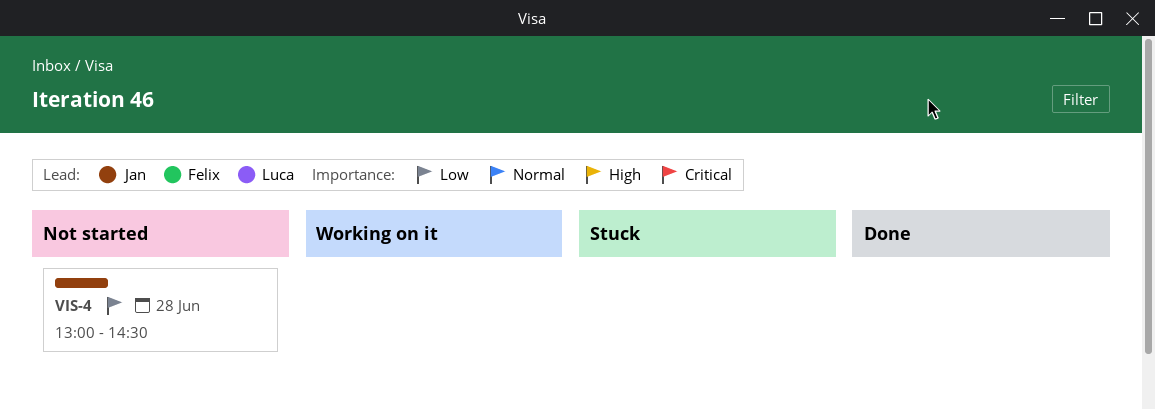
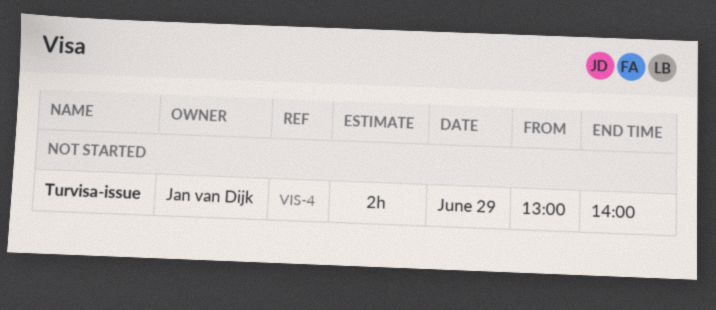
VIS-4, day: Jun 28 -> Jun 29
VIS-4, ends: 14:30 -> 14:00

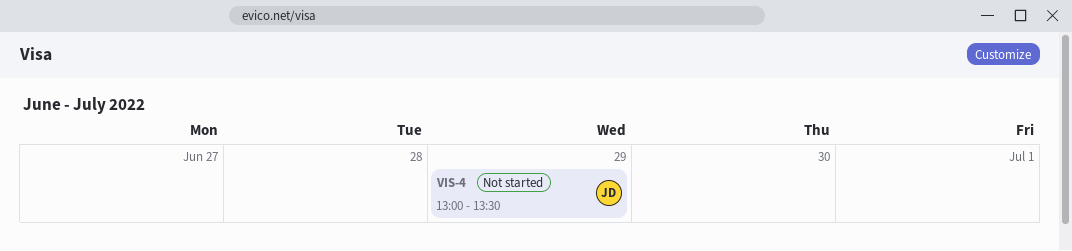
VIS-4, ends: 14:00 -> 13:30

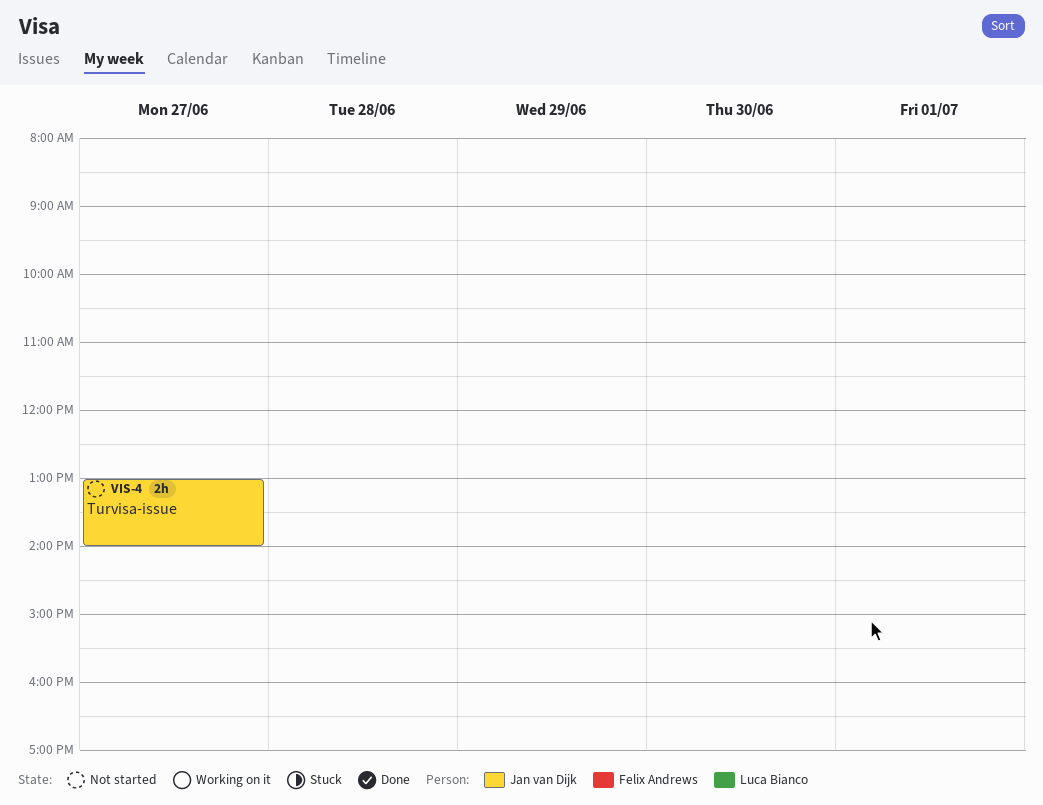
VIS-4, day: Jun 29 -> Jun 27
VIS-4, ends: 13:30 -> 14:00

